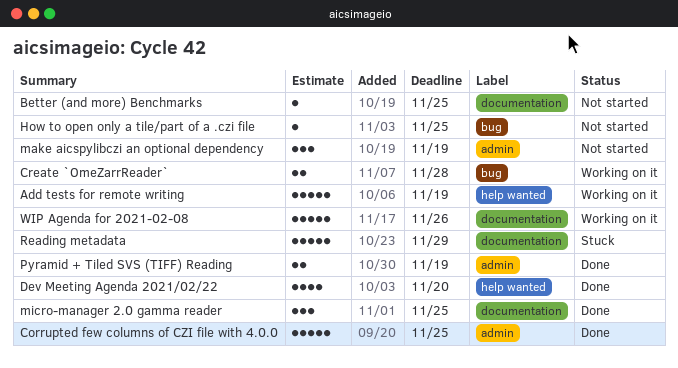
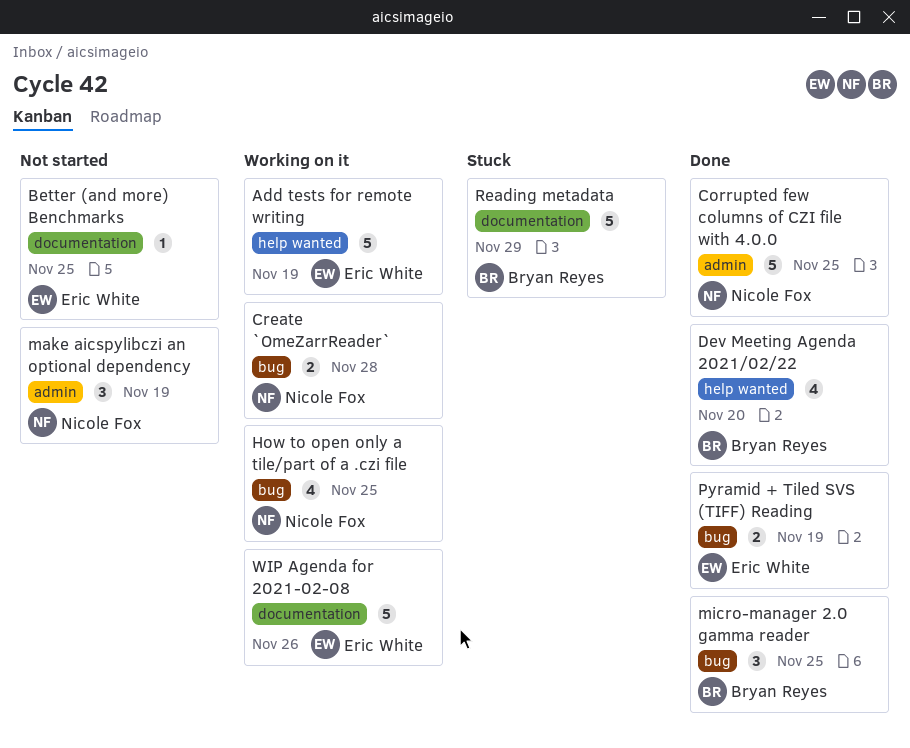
How to open only a tile/part of a .czi file, status: Not started -> Working on it
How to open only a tile/part of a .czi file, estimate: 1 -> 4
micro-manager 2.0 gamma reader, label: documentation -> bug
Pyramid + Tiled SVS (TIFF) Reading, label: admin -> bug

